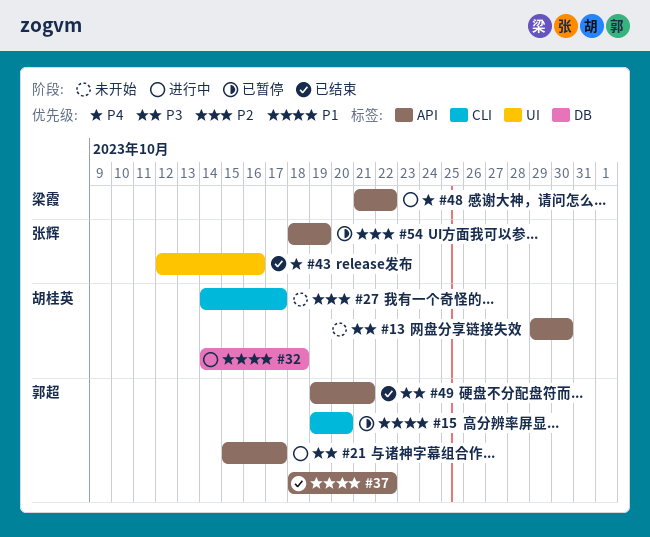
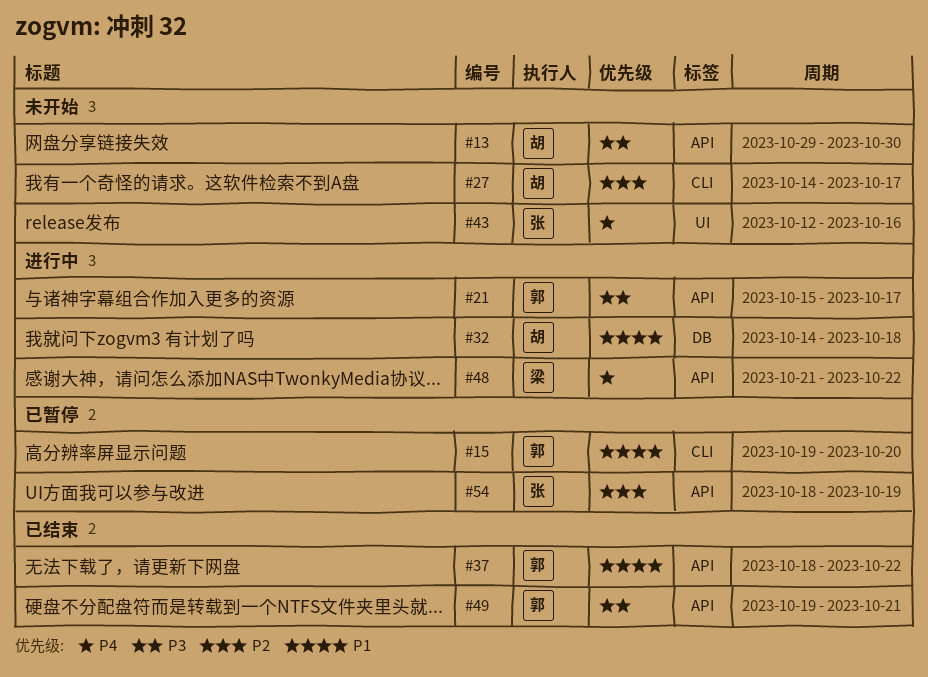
#43, status: 已结束 -> 未开始

